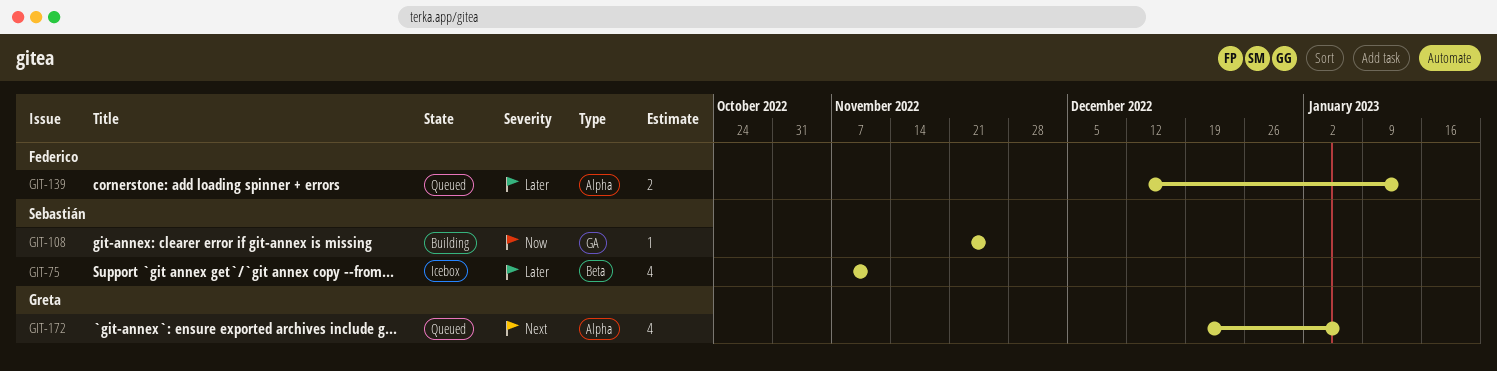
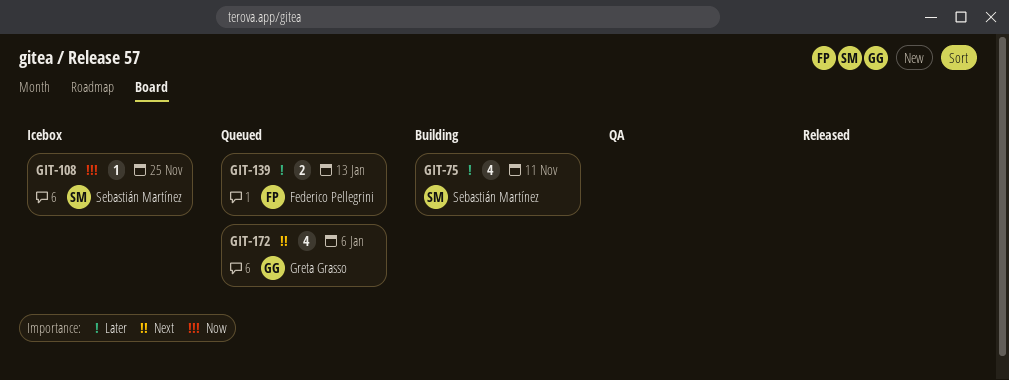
GIT-75, status: Icebox -> Building
GIT-108, status: Building -> Icebox

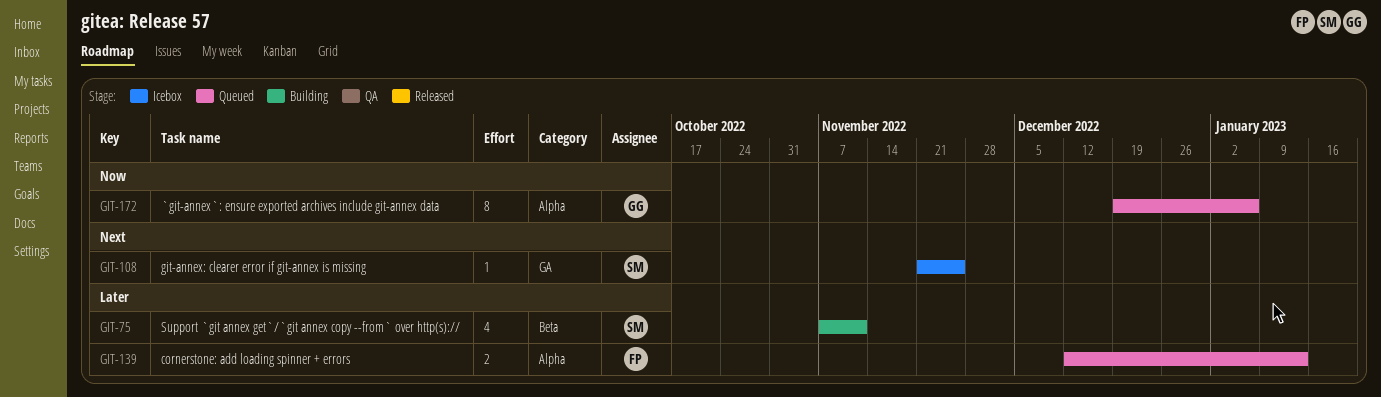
GIT-108, priority: Now -> Next
GIT-172, priority: Next -> Now
GIT-172, estimate: 4 -> 8

